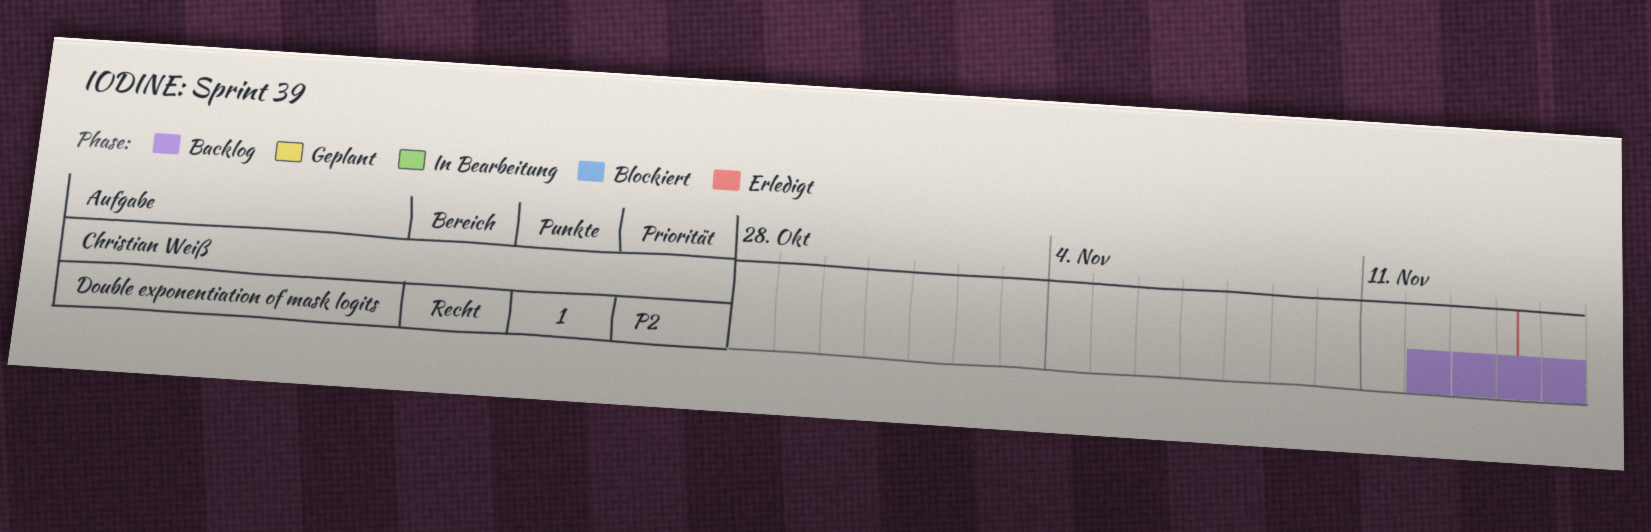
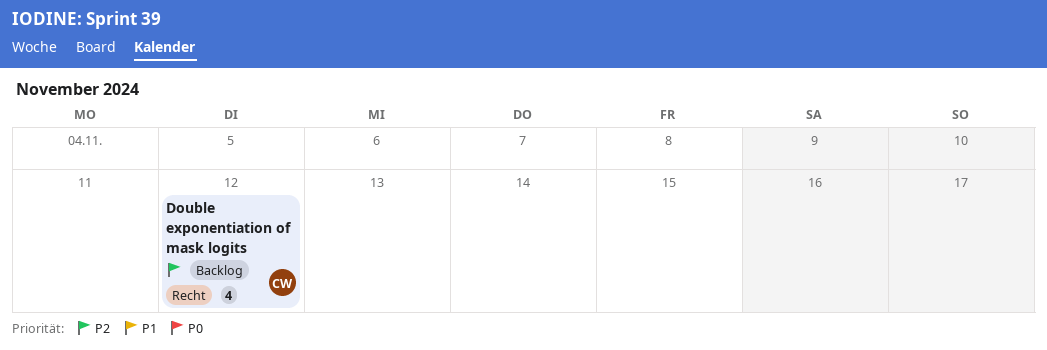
Double exponentiation of mask logits, estimate: 1 -> 4
Double exponentiation of mask logits, due: Nov 15 -> Nov 12

